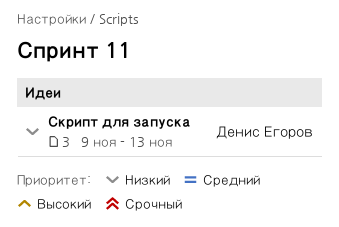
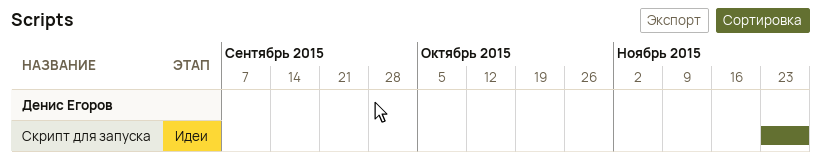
Скрипт для запуска, start: Nov 9 -> Nov 23
Скрипт для запуска, due: Nov 13 -> Nov 27

